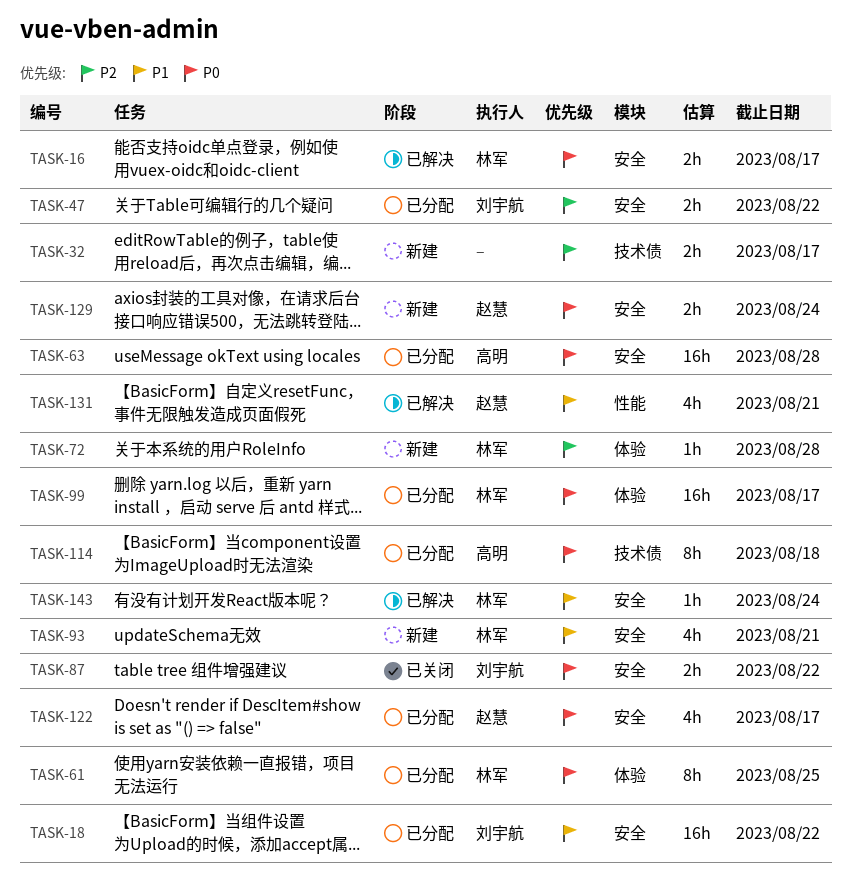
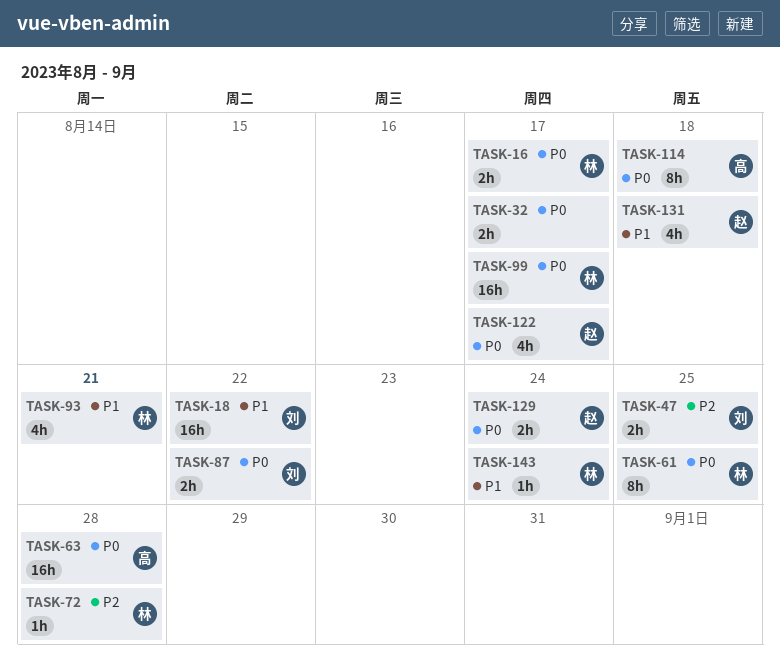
TASK-32, priority: P2 -> P0
TASK-47, due: Aug 22 -> Aug 25
TASK-131, due: Aug 21 -> Aug 18

